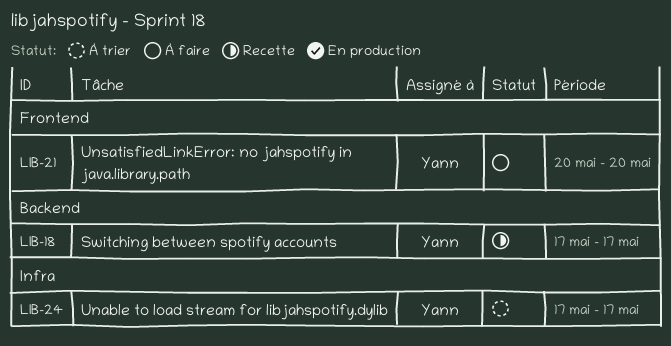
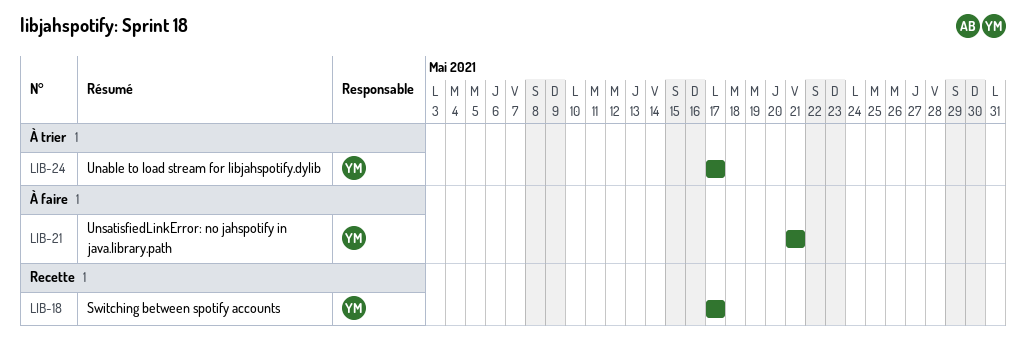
LIB-21, start: May 20 -> May 21
LIB-21, due: May 20 -> May 21

